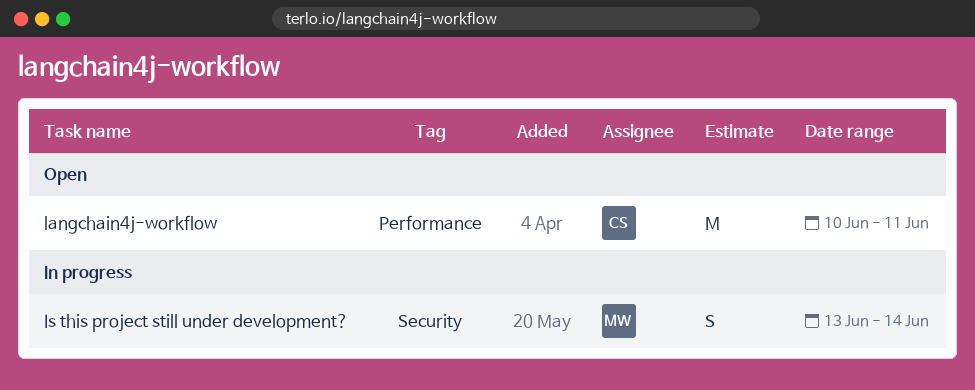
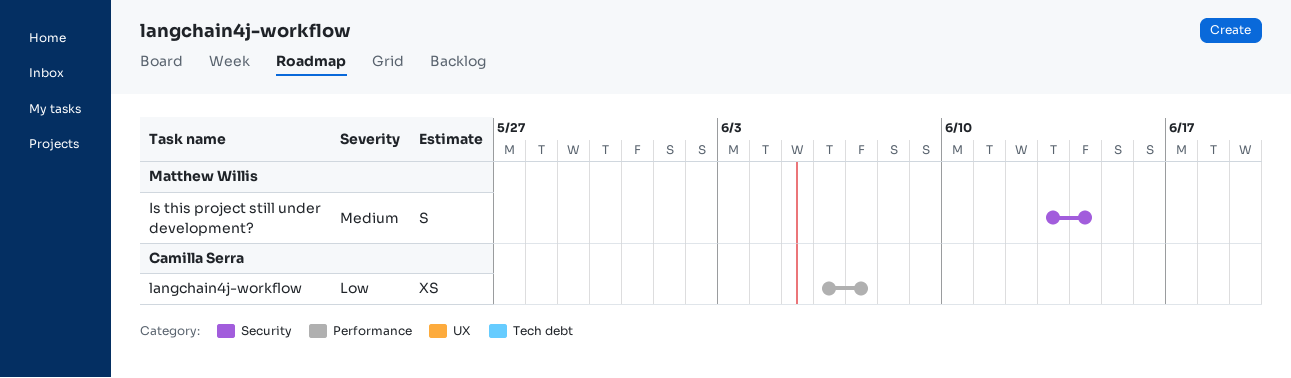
langchain4j-workflow, estimate: M -> XS
langchain4j-workflow, start: Jun 10 -> Jun 6
langchain4j-workflow, due: Jun 11 -> Jun 7

